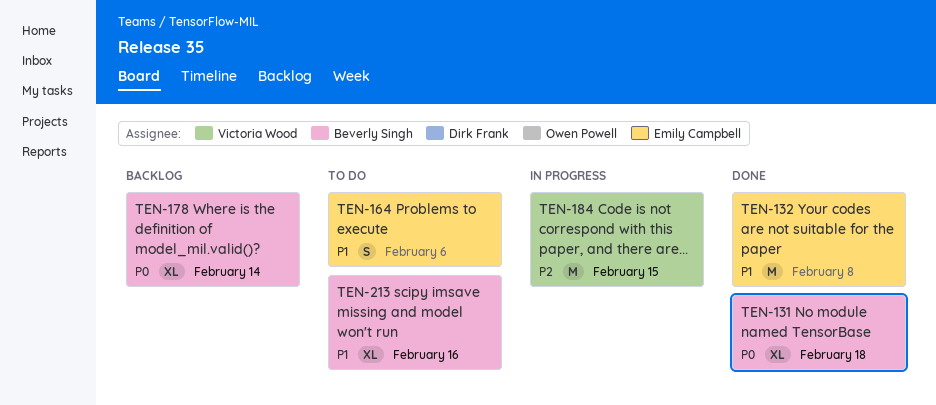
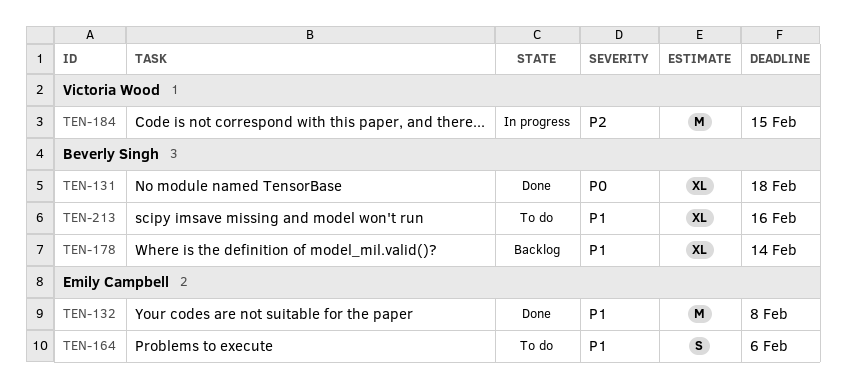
TEN-178, priority: P0 -> P1

